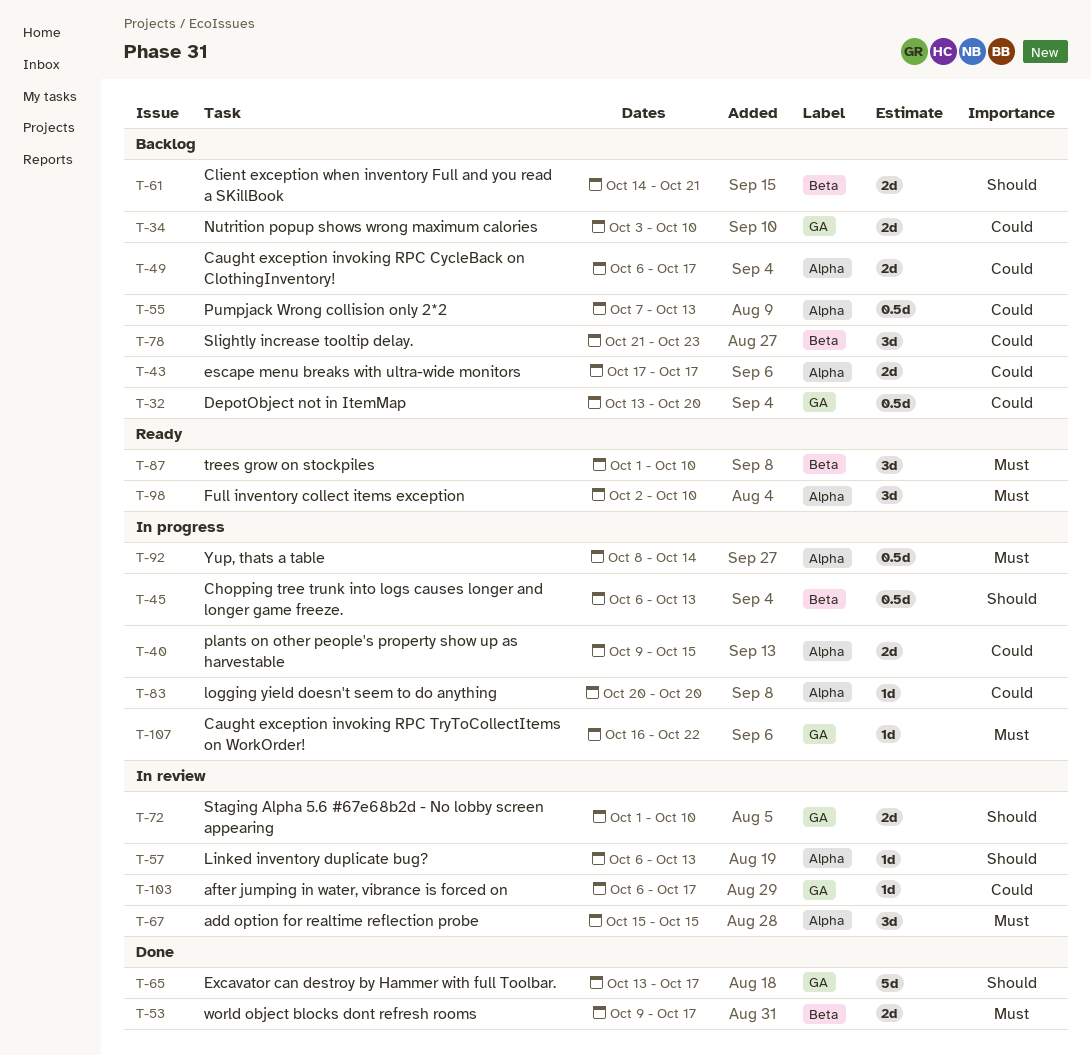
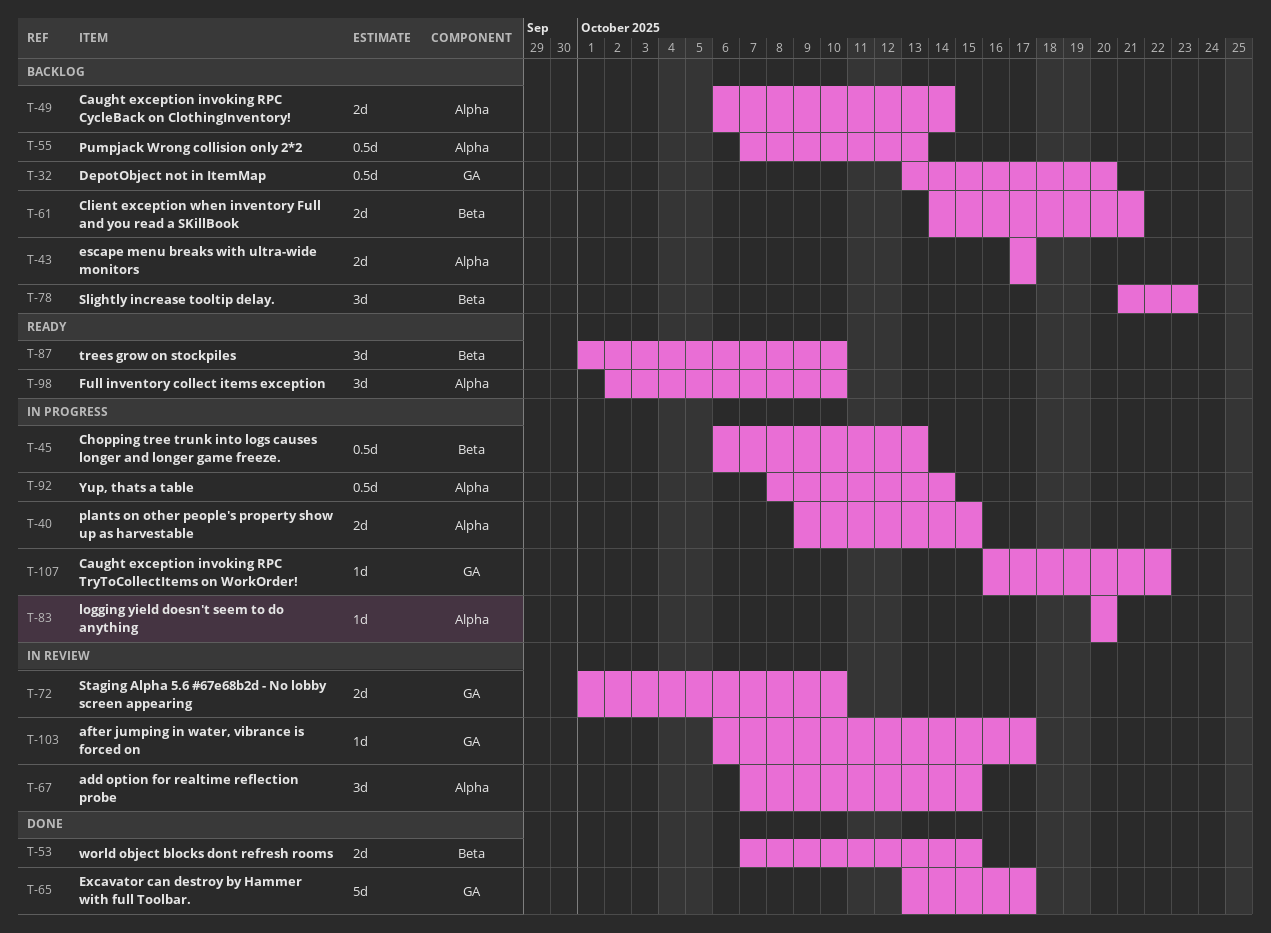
T-34: present -> none
T-49, due: Oct 17 -> Oct 14
T-53, start: Oct 9 -> Oct 7
T-53, due: Oct 17 -> Oct 15
T-57: present -> none
T-67, start: Oct 15 -> Oct 7

